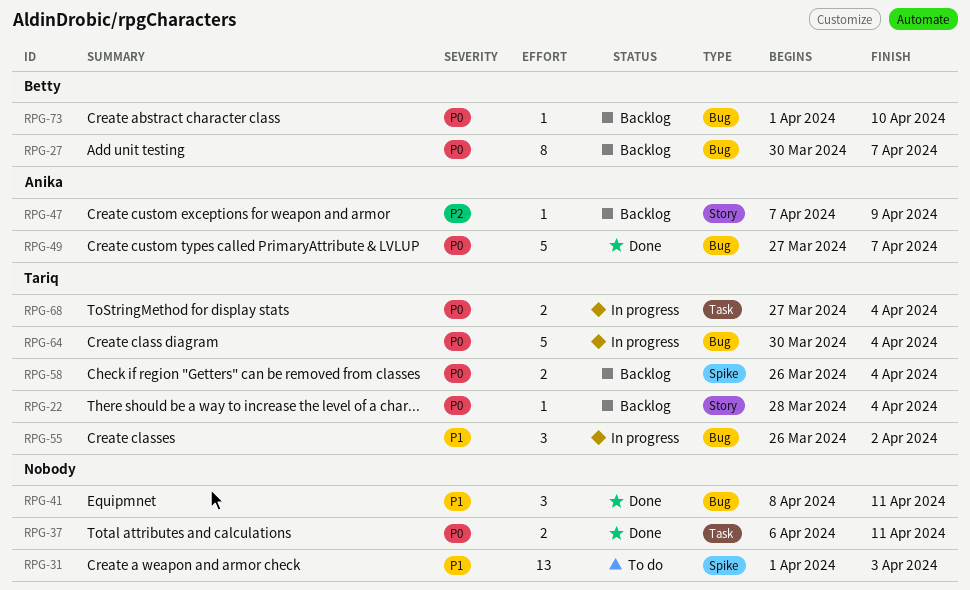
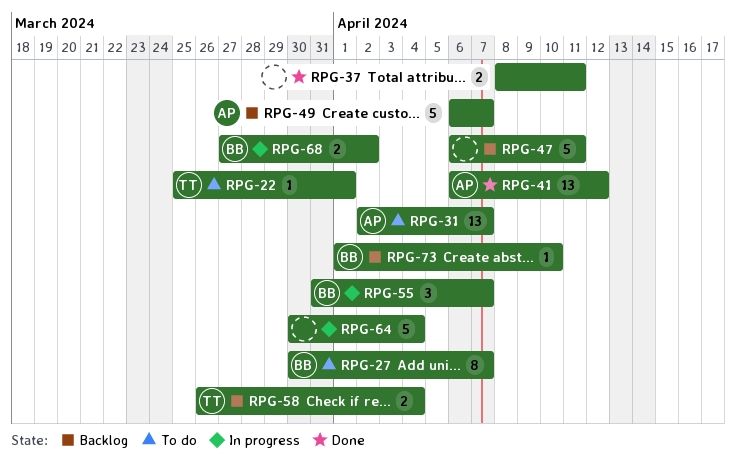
RPG-22, status: Backlog -> To do
RPG-22, start: Mar 28 -> Mar 25
RPG-22, due: Apr 4 -> Apr 1
RPG-27, status: Backlog -> To do
RPG-31, owner: none -> Anika
RPG-31, start: Apr 1 -> Apr 2
RPG-31, due: Apr 3 -> Apr 7
RPG-37, start: Apr 6 -> Apr 8
RPG-41, owner: none -> Anika
RPG-41, estimate: 3 -> 13
RPG-41, start: Apr 8 -> Apr 6
RPG-41, due: Apr 11 -> Apr 12
RPG-47, owner: Anika -> none
RPG-47, estimate: 1 -> 5
RPG-47, start: Apr 7 -> Apr 6
RPG-47, due: Apr 9 -> Apr 11
RPG-49, status: Done -> Backlog
RPG-49, start: Mar 27 -> Apr 6
RPG-55, owner: Tariq -> Betty
RPG-55, start: Mar 26 -> Mar 31
RPG-55, due: Apr 2 -> Apr 7
RPG-64, owner: Tariq -> none
RPG-68, owner: Tariq -> Betty
RPG-68, due: Apr 4 -> Apr 2

